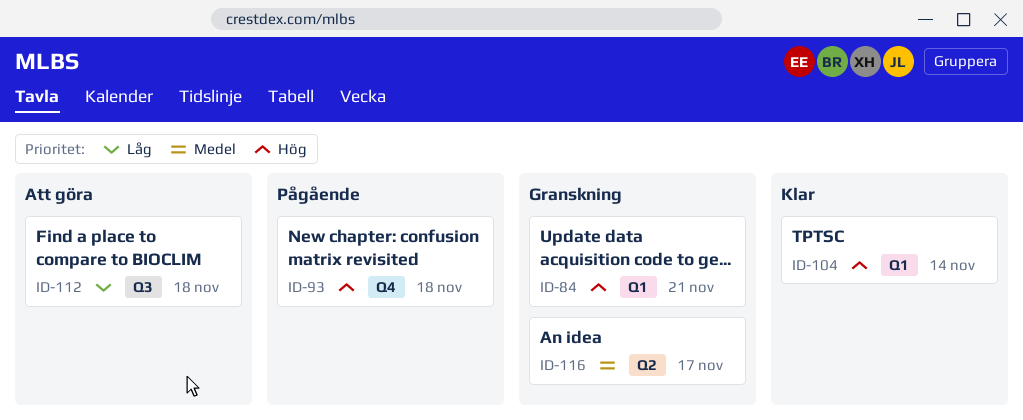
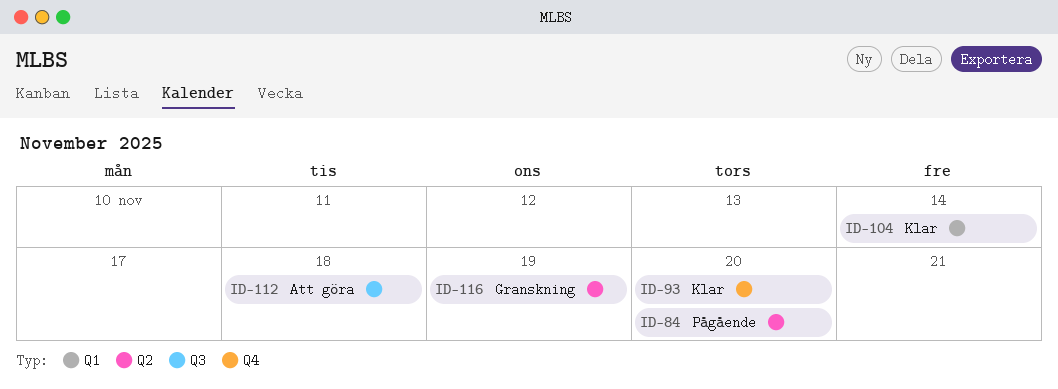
ID-84, status: Granskning -> Pågående
ID-84, label: Q1 -> Q2
ID-84, due: Nov 21 -> Nov 20
ID-93, status: Pågående -> Klar
ID-93, due: Nov 18 -> Nov 20
ID-116, due: Nov 17 -> Nov 19

